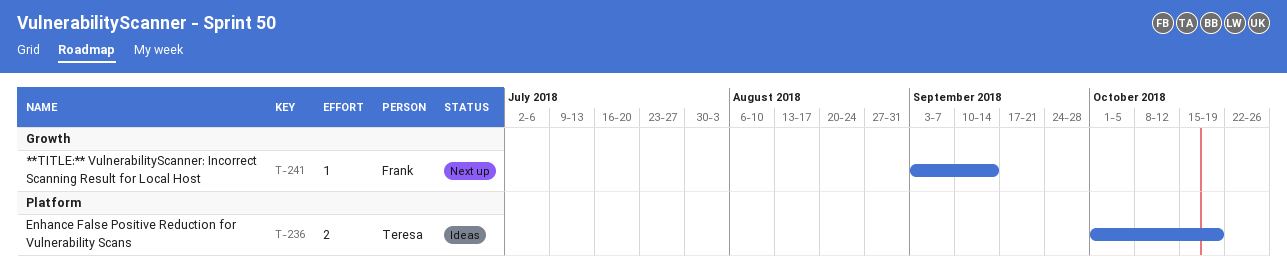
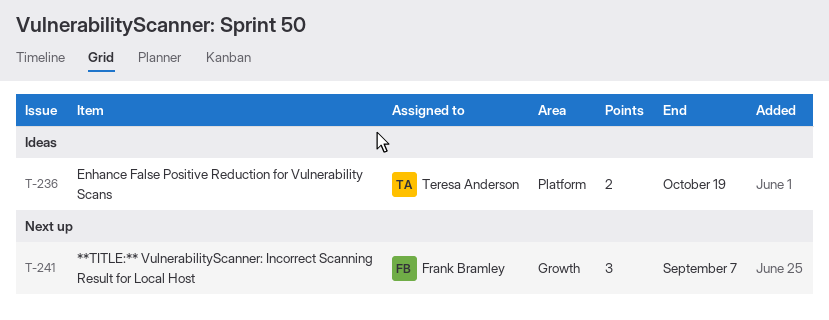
T-241, estimate: 1 -> 3
T-241, due: Sep 14 -> Sep 7

